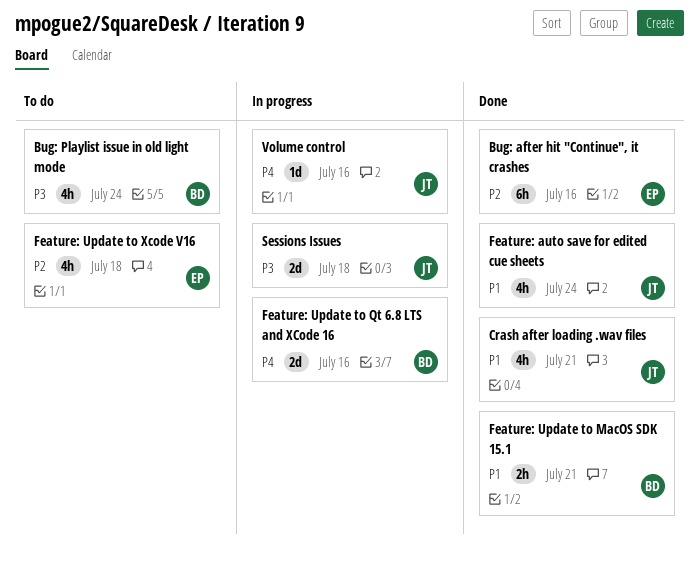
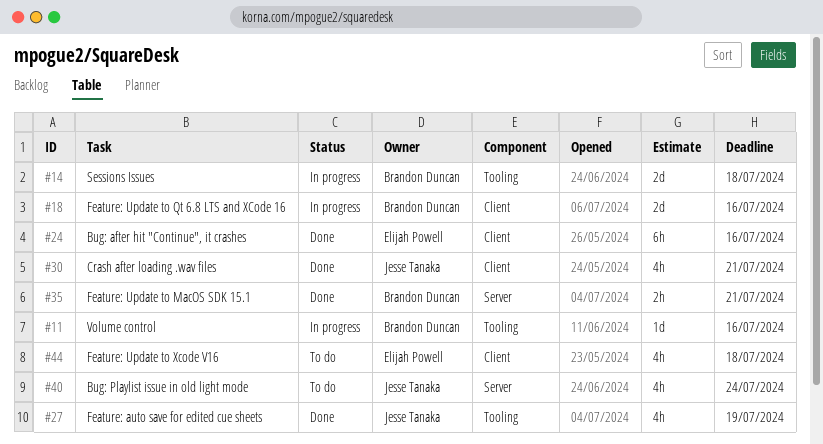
Bug: Playlist issue in old light mode, owner: Brandon Duncan -> Jesse Tanaka
Feature: auto save for edited cue sheets, due: Jul 24 -> Jul 19
Sessions Issues, owner: Jesse Tanaka -> Brandon Duncan
Volume control, owner: Jesse Tanaka -> Brandon Duncan

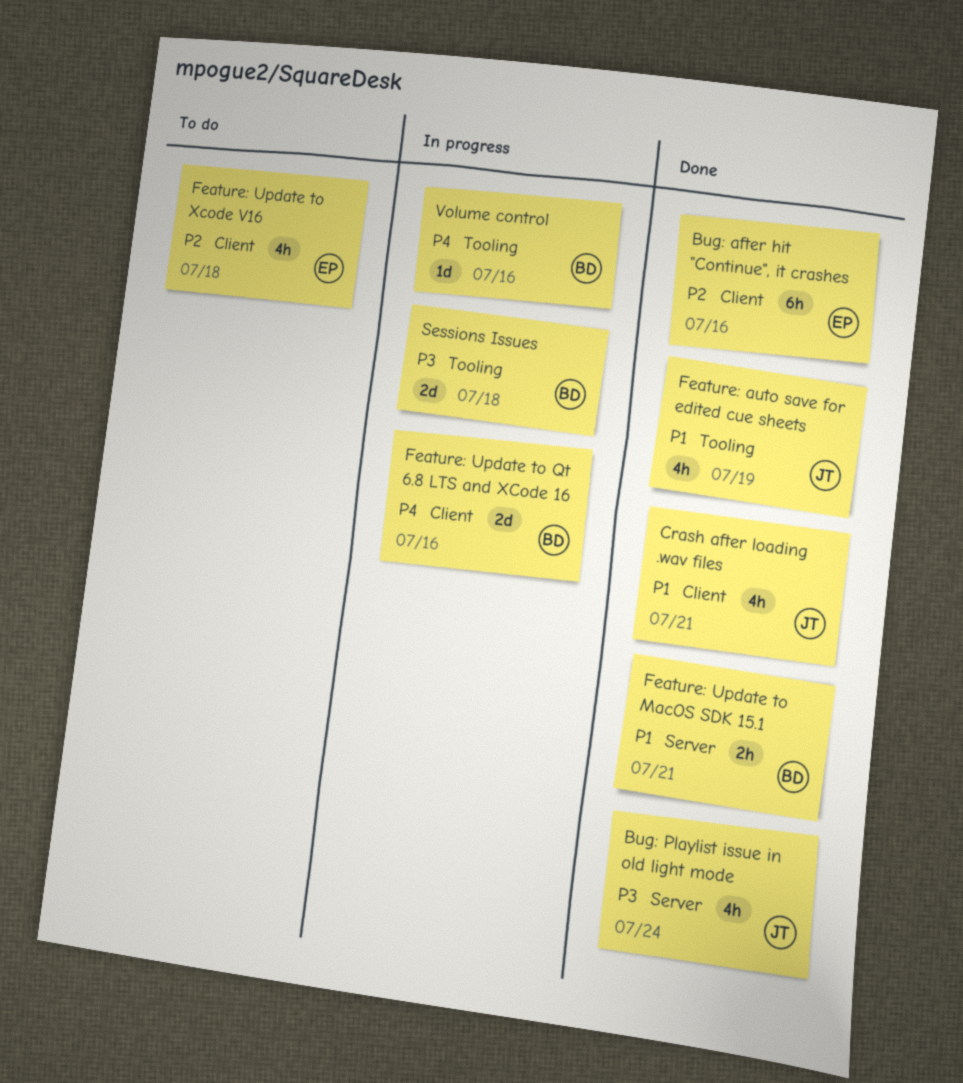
Bug: Playlist issue in old light mode, status: To do -> Done

